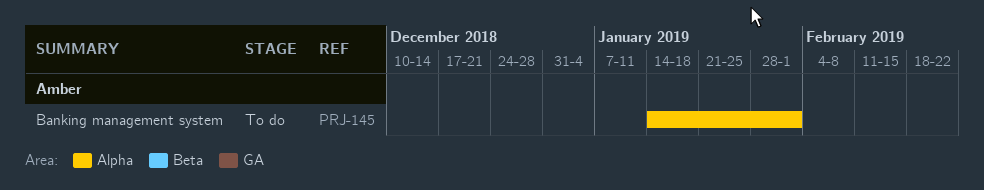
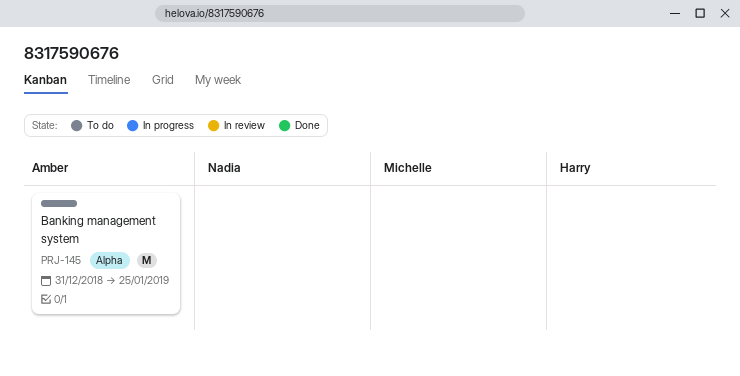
PRJ-145, start: Jan 14 -> Dec 31
PRJ-145, due: Feb 1 -> Jan 25

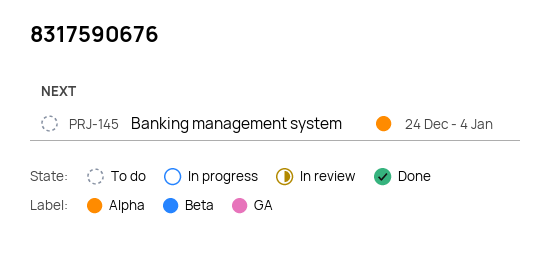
PRJ-145, start: Dec 31 -> Dec 24
PRJ-145, due: Jan 25 -> Jan 4

